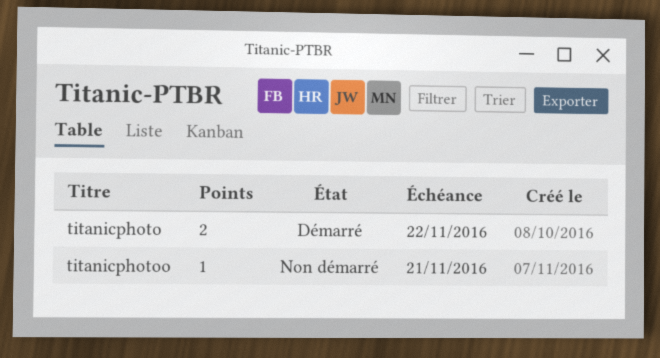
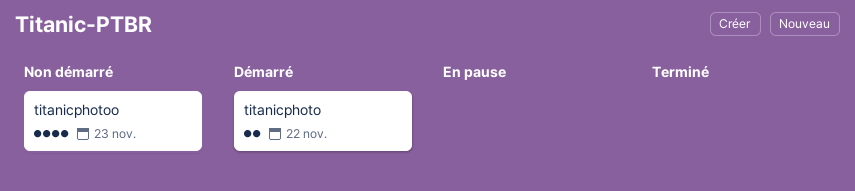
titanicphotoo, estimate: 1 -> 4
titanicphotoo, due: Nov 21 -> Nov 23

